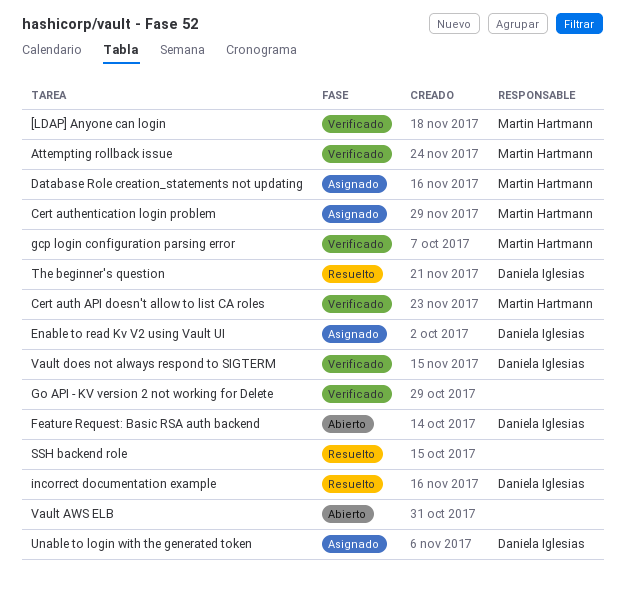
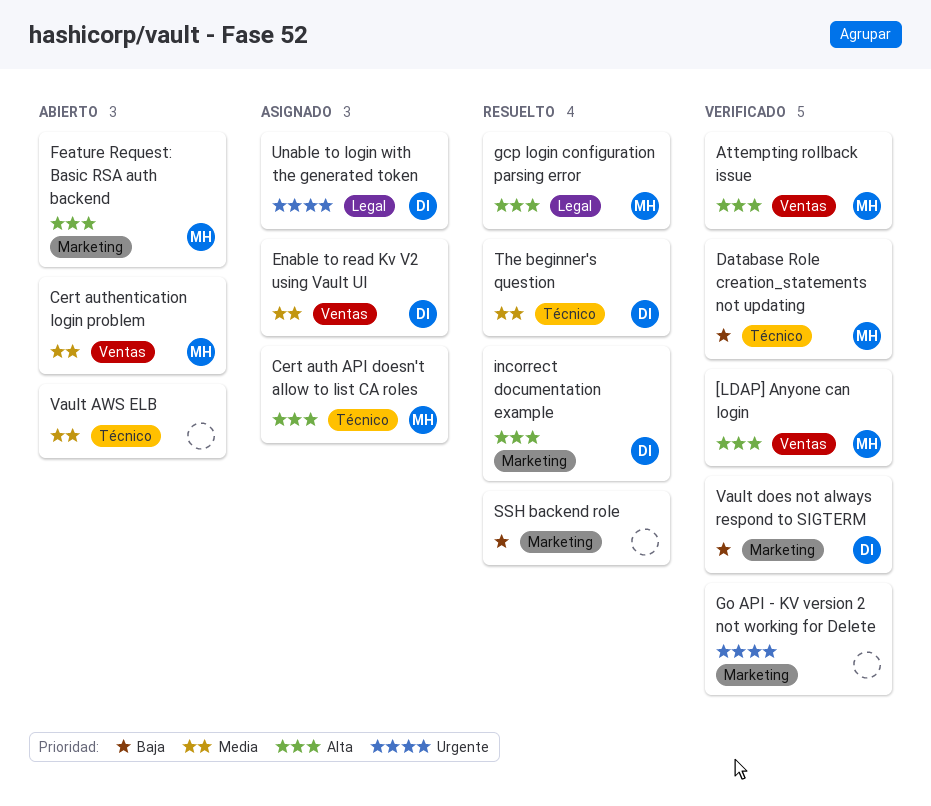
Cert auth API doesn't allow to list CA roles, status: Verificado -> Asignado
Cert authentication login problem, status: Asignado -> Abierto
Database Role creation_statements not updating, status: Asignado -> Verificado
Feature Request: Basic RSA auth backend, owner: Daniela Iglesias -> Martin Hartmann
gcp login configuration parsing error, status: Verificado -> Resuelto

